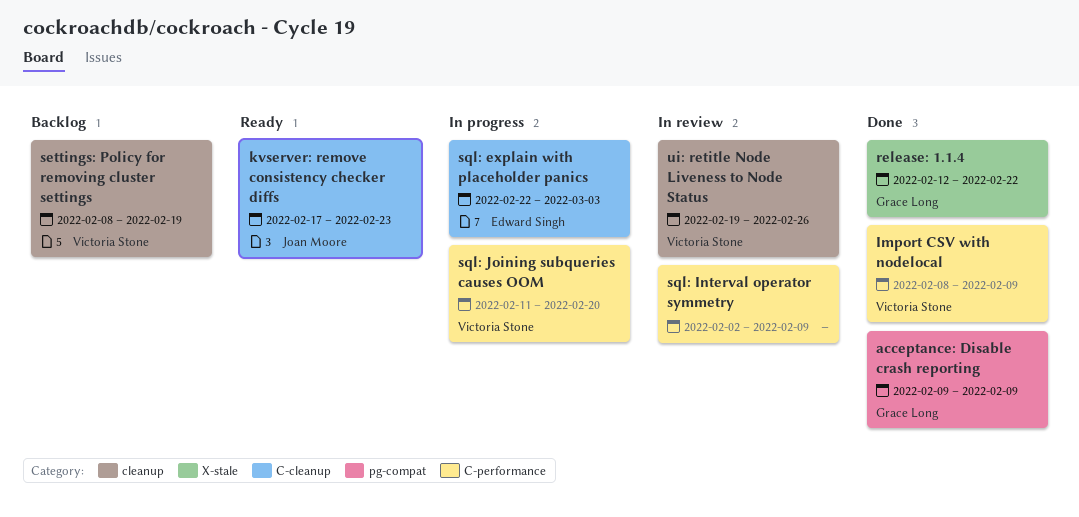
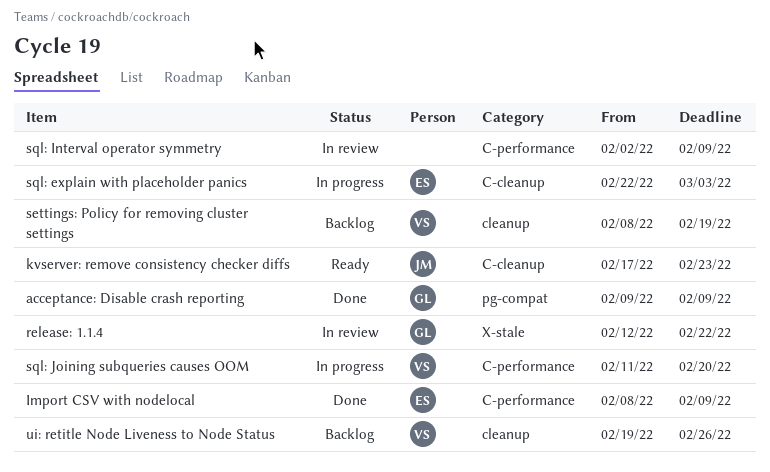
Import CSV with nodelocal, owner: Victoria Stone -> Edward Singh
release: 1.1.4, status: Done -> In review
ui: retitle Node Liveness to Node Status, status: In review -> Backlog

